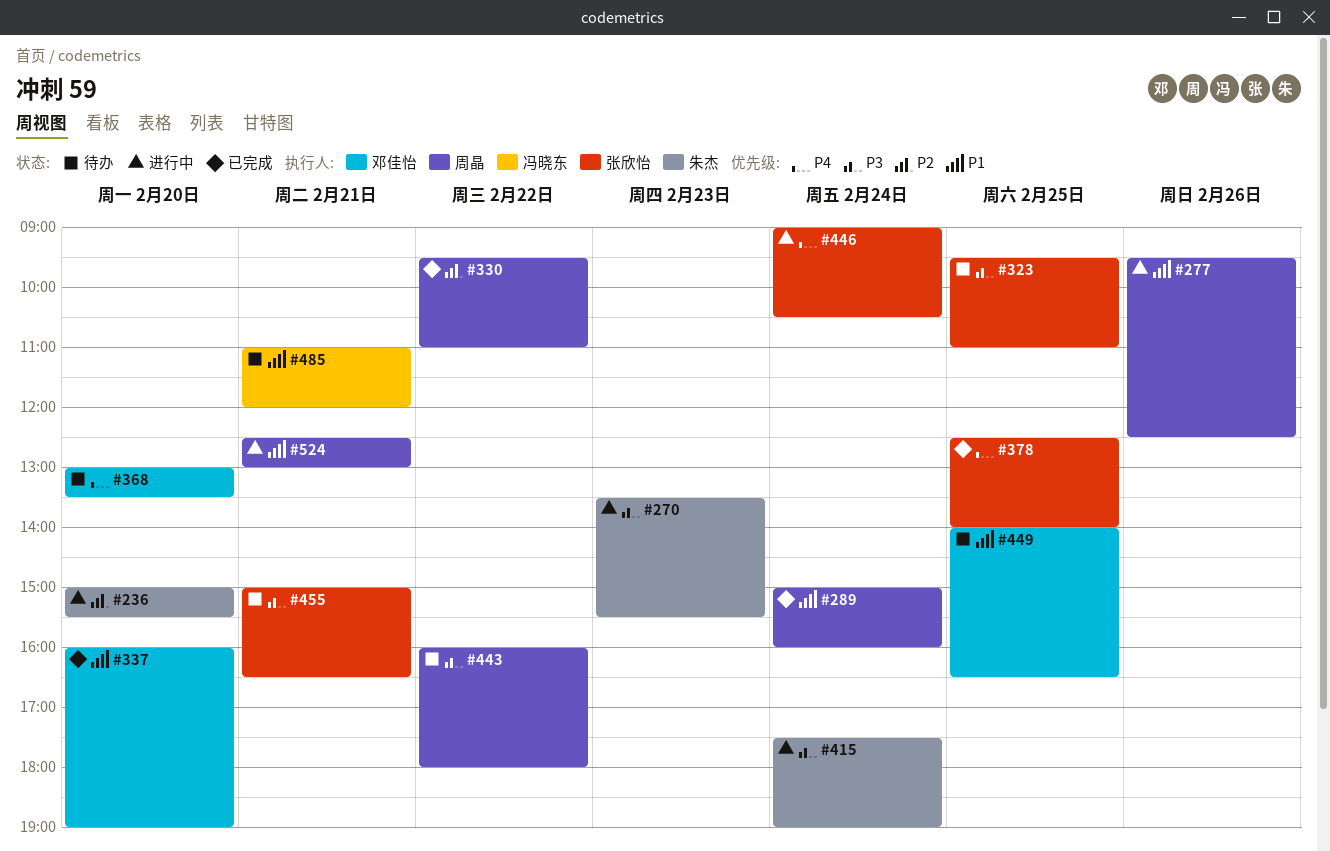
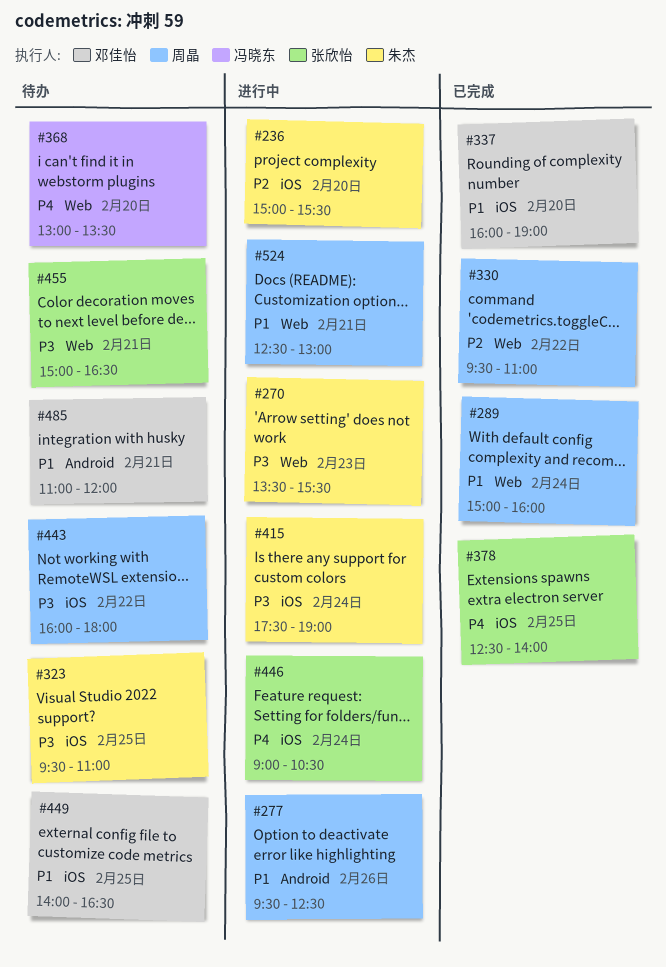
#323, owner: 张欣怡 -> 朱杰
#368, owner: 邓佳怡 -> 冯晓东
#485, owner: 冯晓东 -> 邓佳怡

